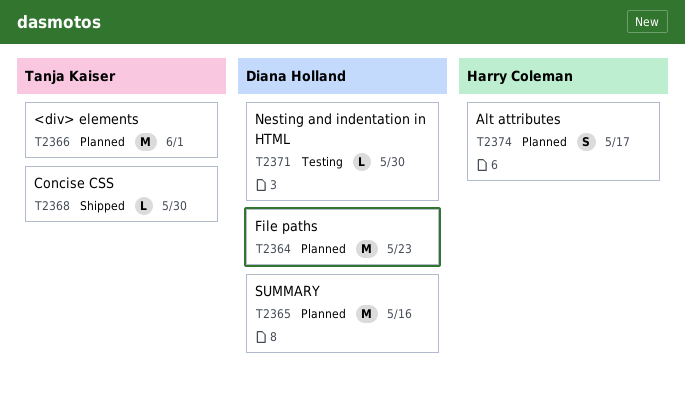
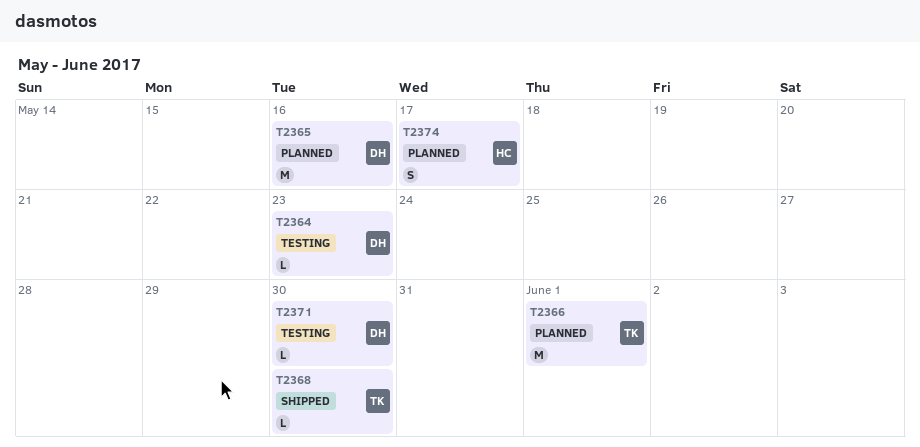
T2364, status: Planned -> Testing
T2364, estimate: M -> L

